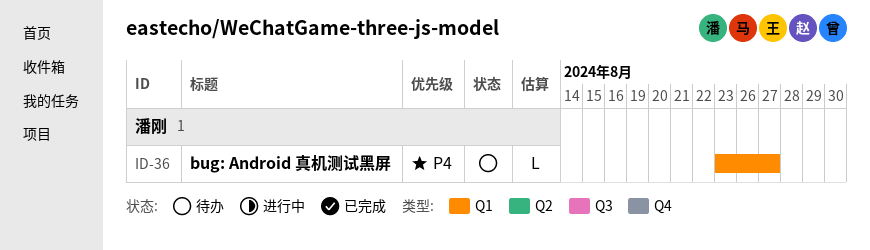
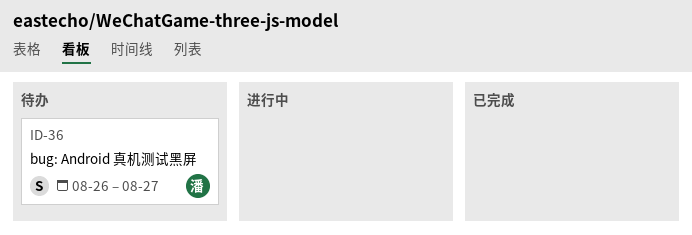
ID-36, estimate: L -> S
ID-36, start: Aug 23 -> Aug 26

